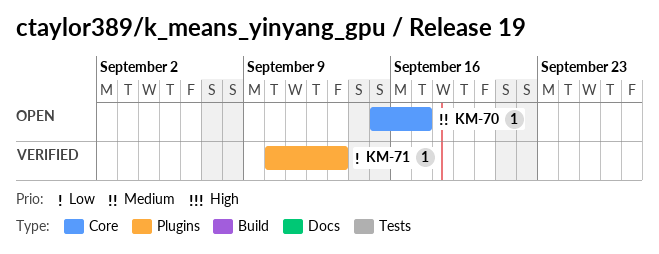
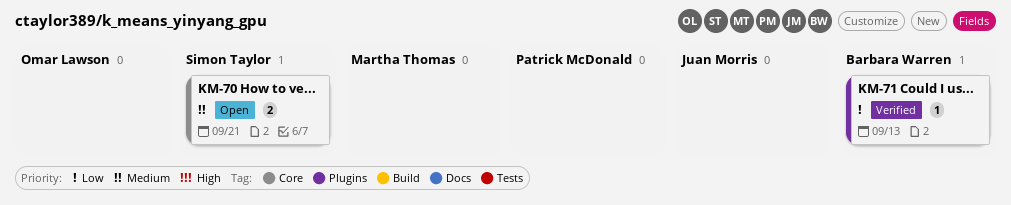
KM-70, estimate: 1 -> 2
KM-70, due: Sep 17 -> Sep 21

